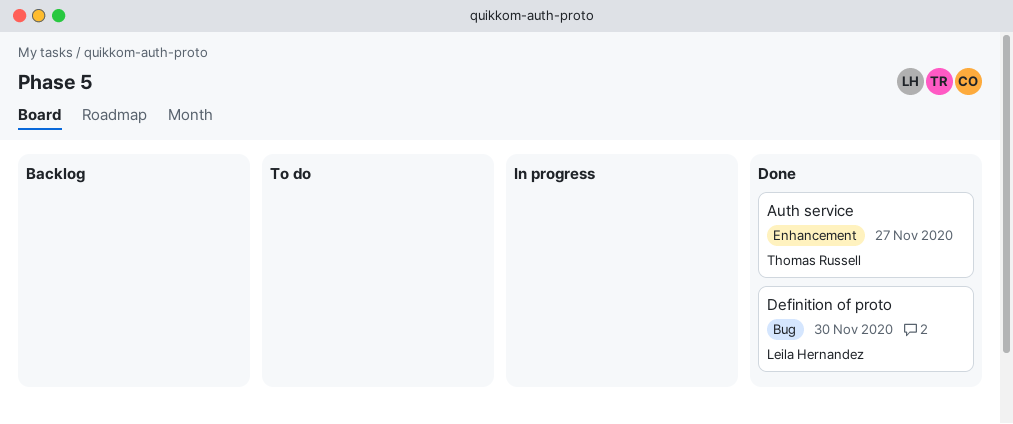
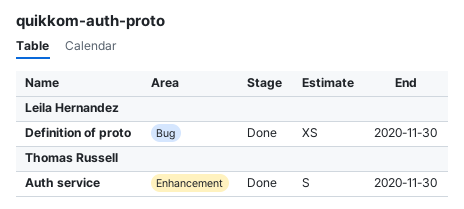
Auth service, due: Nov 27 -> Nov 30

